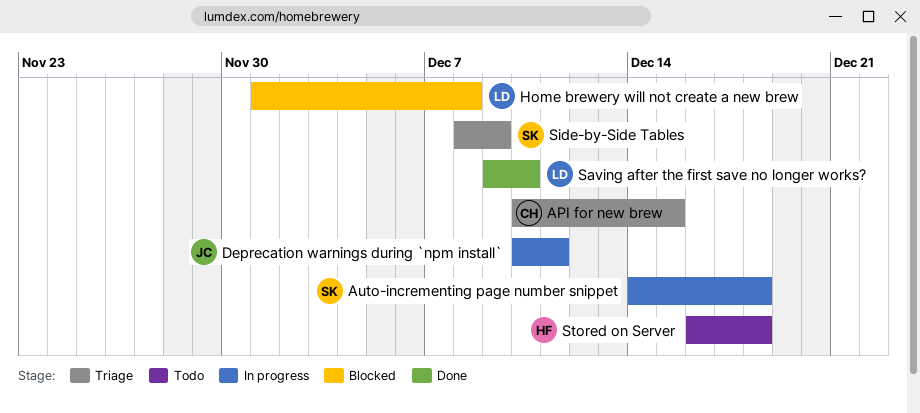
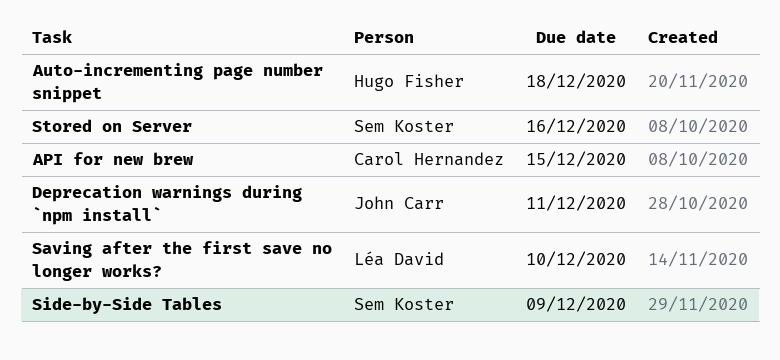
Auto-incrementing page number snippet, owner: Sem Koster -> Hugo Fisher
Home brewery will not create a new brew: present -> none
Stored on Server, owner: Hugo Fisher -> Sem Koster
Stored on Server, due: Dec 18 -> Dec 16

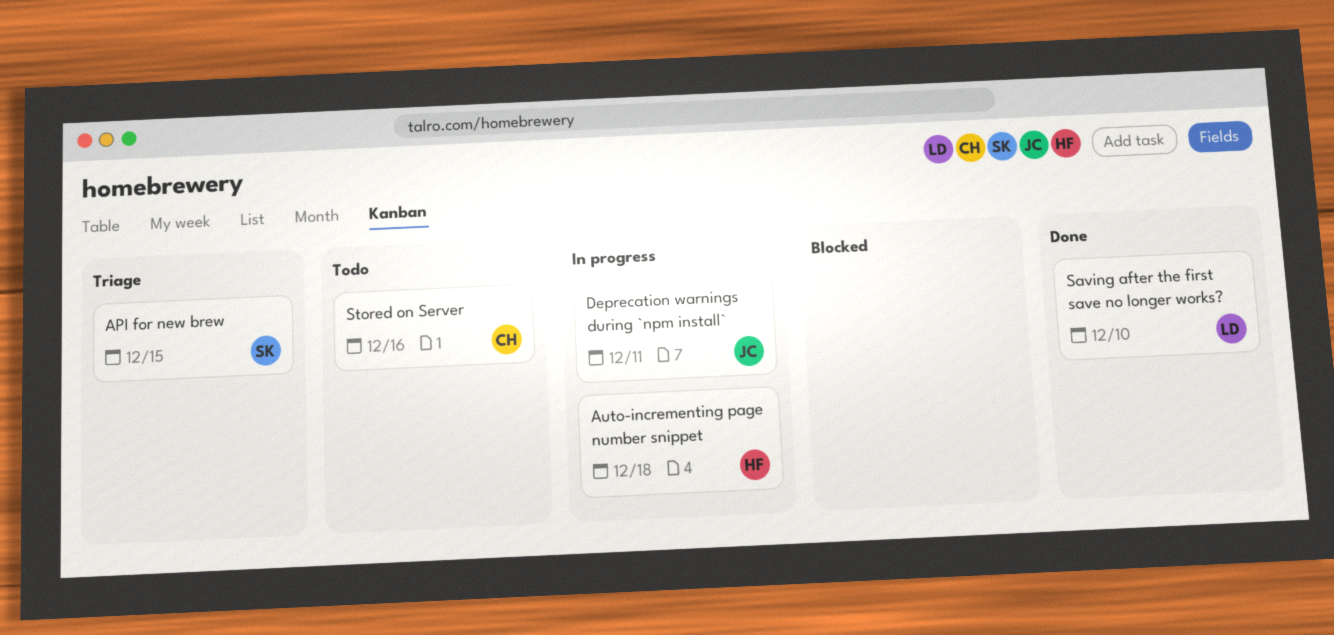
API for new brew, owner: Carol Hernandez -> Sem Koster
Side-by-Side Tables: present -> none
Stored on Server, owner: Sem Koster -> Carol Hernandez

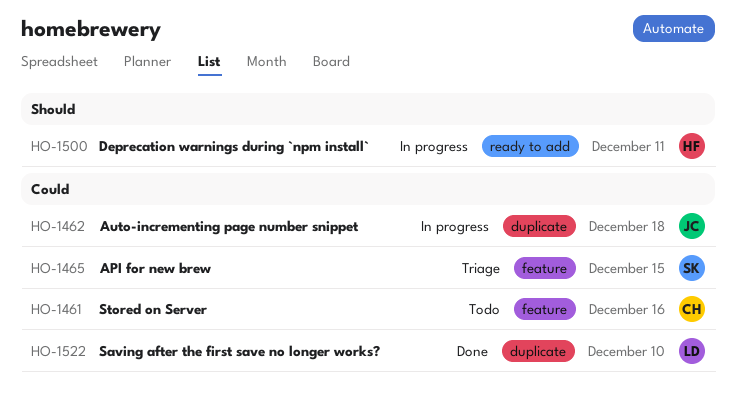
Auto-incrementing page number snippet, owner: HF -> JC
Deprecation warnings during `npm install`, owner: JC -> HF

